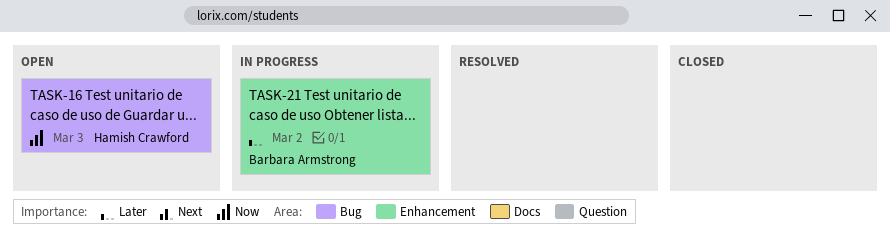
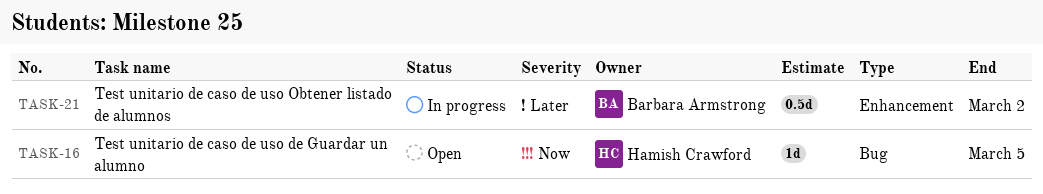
TASK-16, due: Mar 3 -> Mar 5

